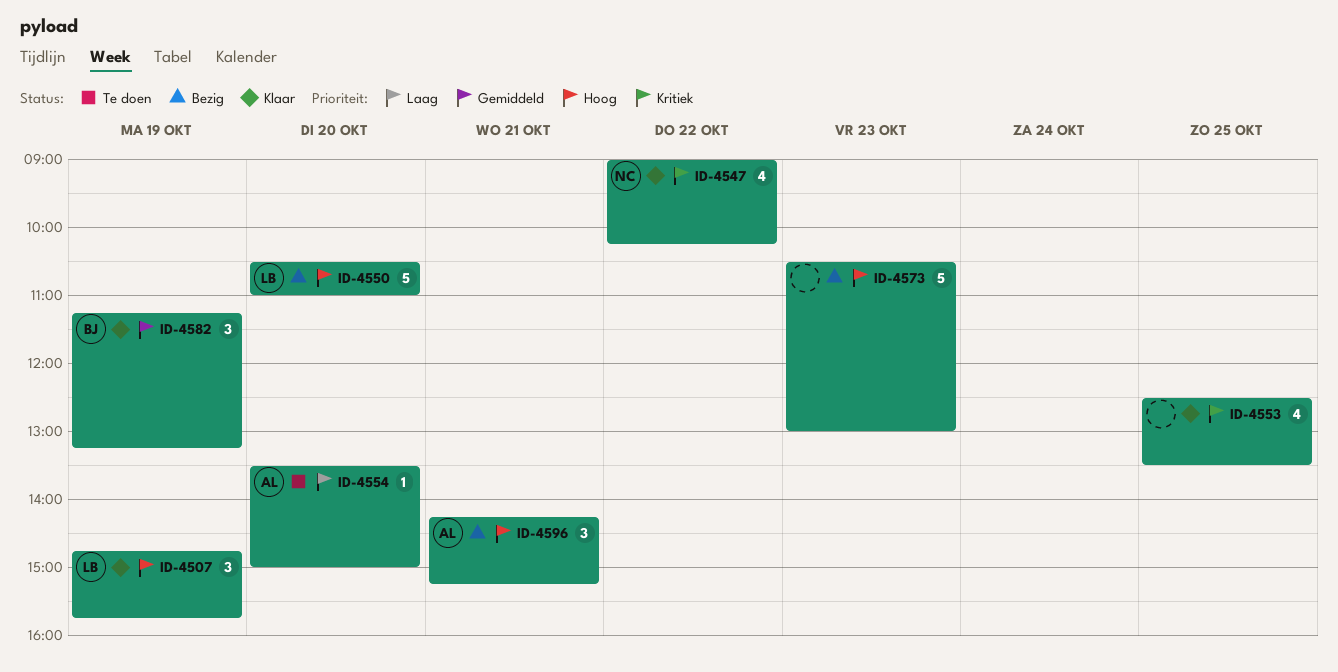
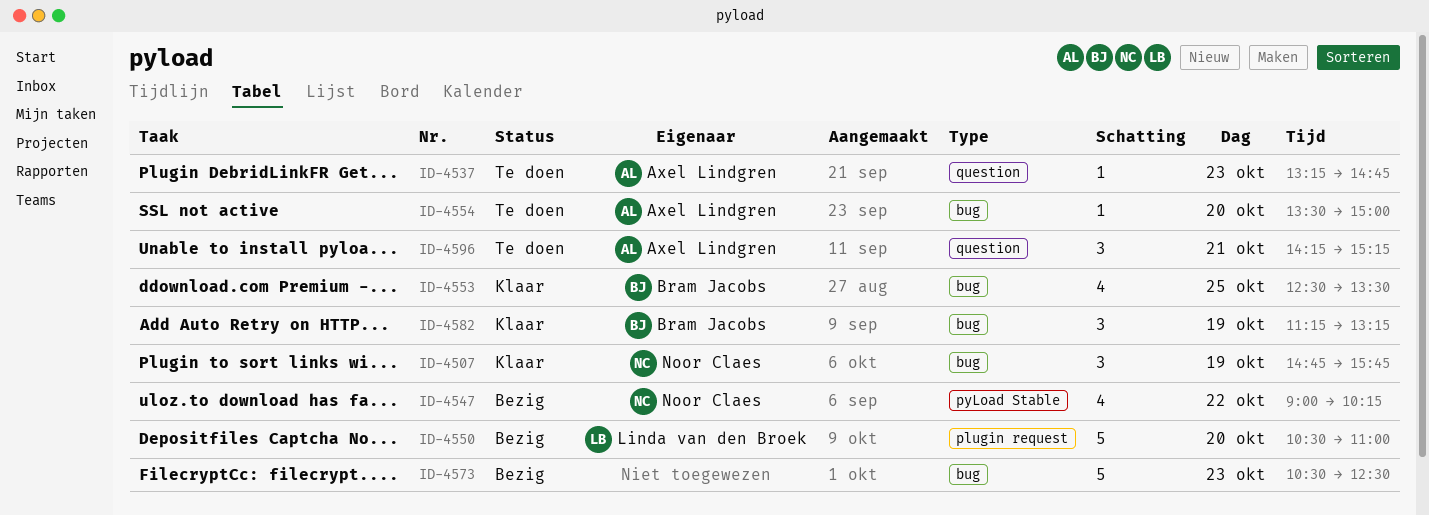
ID-4507, owner: Linda van den Broek -> Noor Claes
ID-4537: none -> present
ID-4547, status: Klaar -> Bezig
ID-4553, owner: none -> Bram Jacobs
ID-4573, ends: 13:00 -> 12:30
ID-4596, status: Bezig -> Te doen

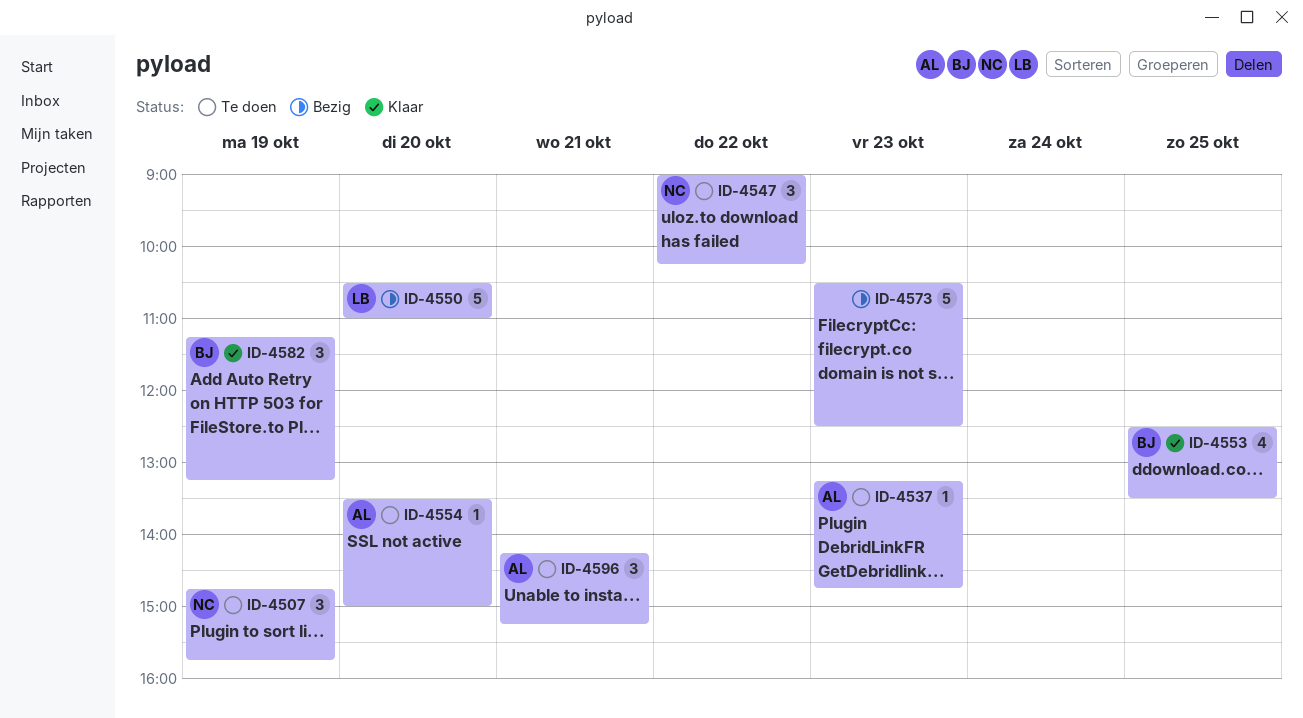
ID-4507, status: Klaar -> Te doen
ID-4547, status: Bezig -> Te doen
ID-4547, estimate: 4 -> 3

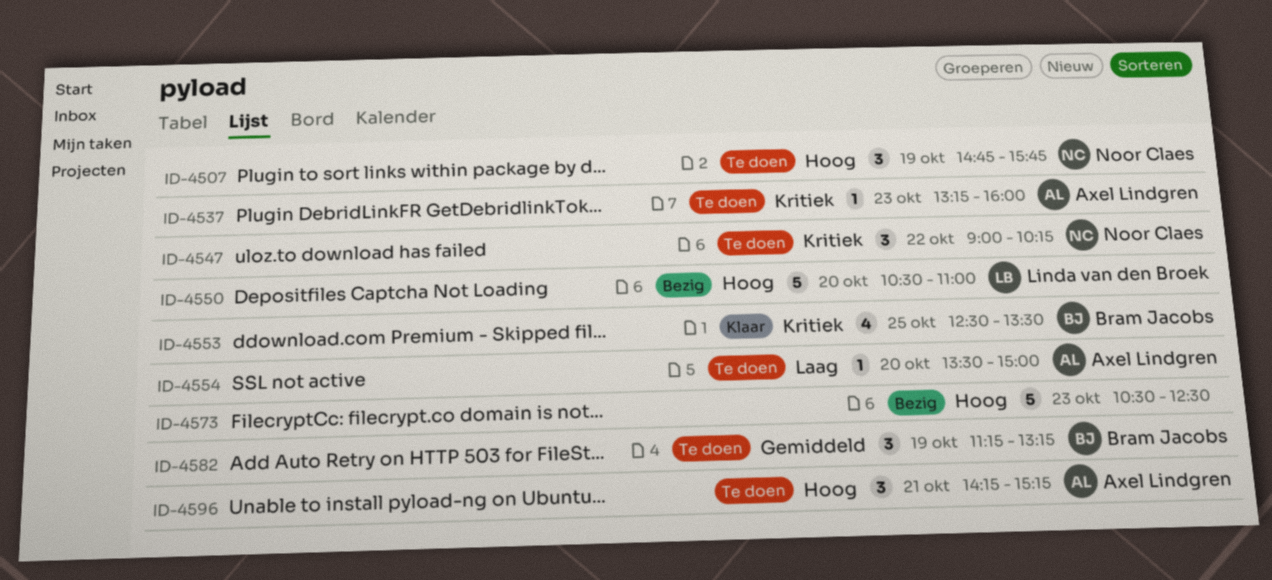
ID-4537, ends: 14:45 -> 16:00
ID-4582, status: Klaar -> Te doen

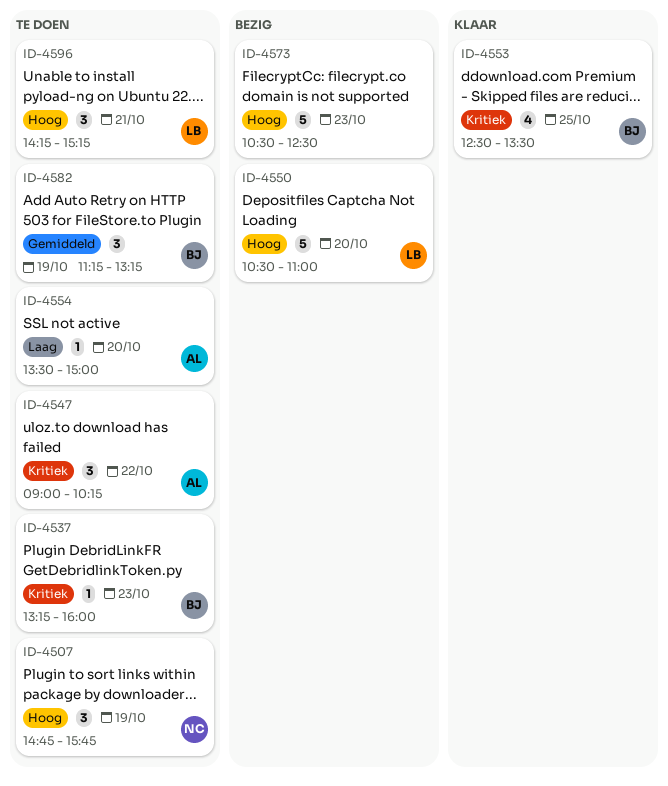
ID-4537, owner: Axel Lindgren -> Bram Jacobs
ID-4547, owner: Noor Claes -> Axel Lindgren
ID-4596, owner: Axel Lindgren -> Linda van den Broek

